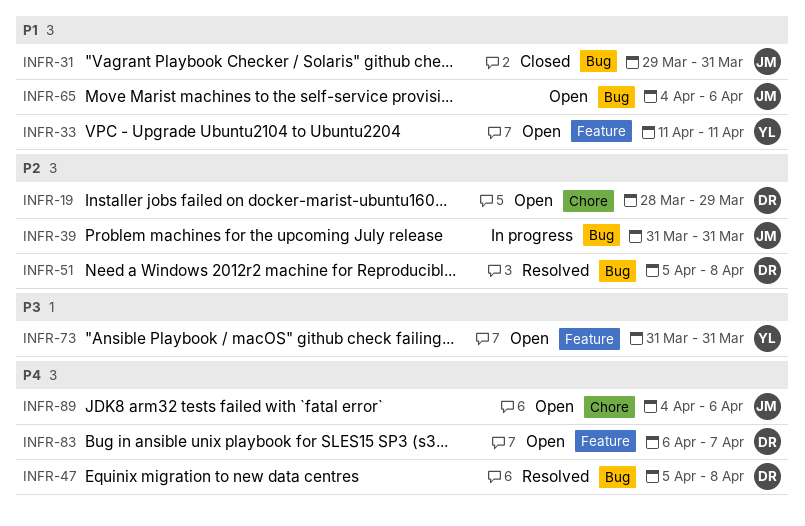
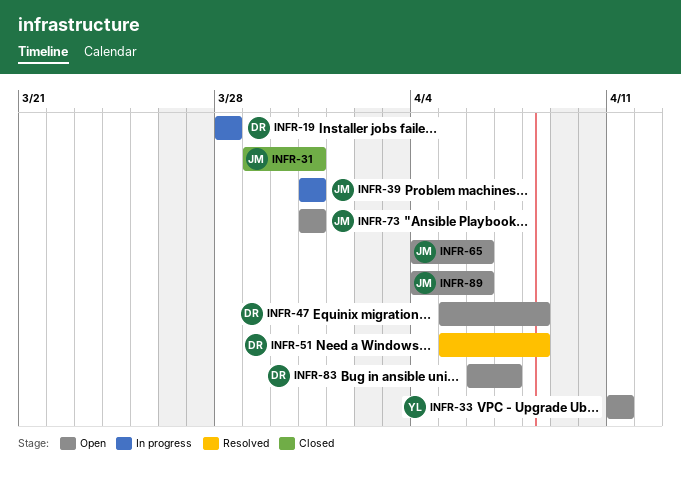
INFR-19, status: Open -> In progress
INFR-19, due: Mar 29 -> Mar 28
INFR-47, status: Resolved -> Open
INFR-73, owner: YL -> JM

